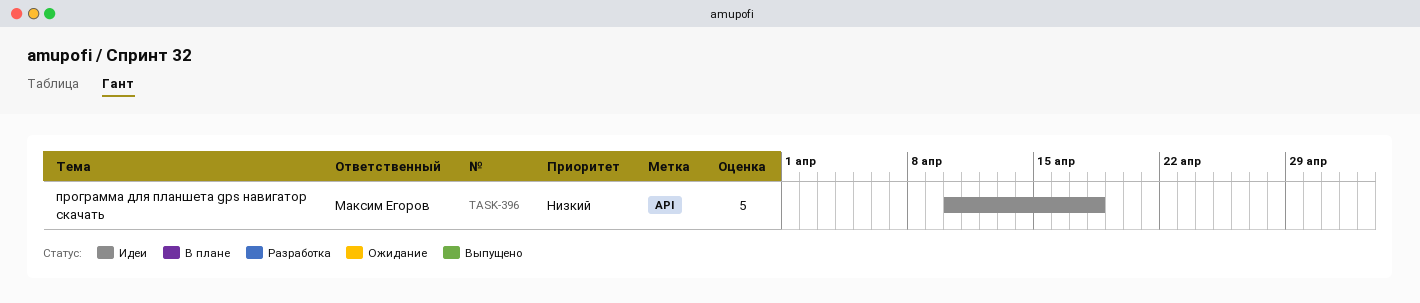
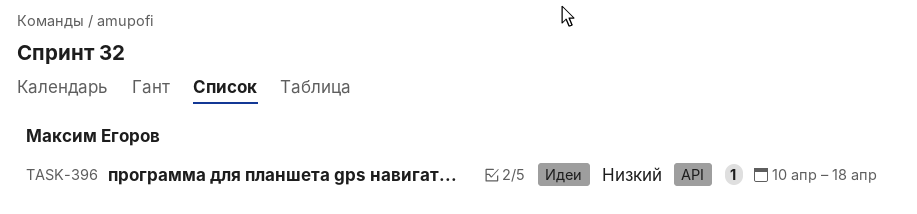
TASK-396, estimate: 5 -> 1

